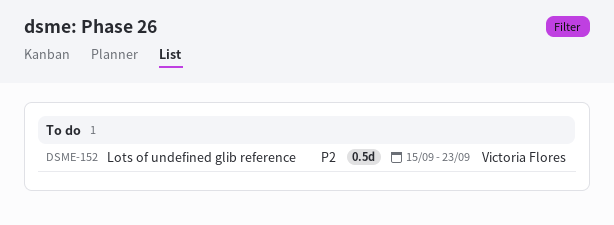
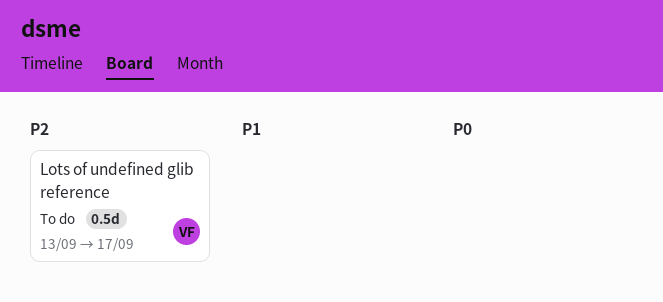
Lots of undefined glib reference, start: Sep 15 -> Sep 13
Lots of undefined glib reference, due: Sep 23 -> Sep 17

